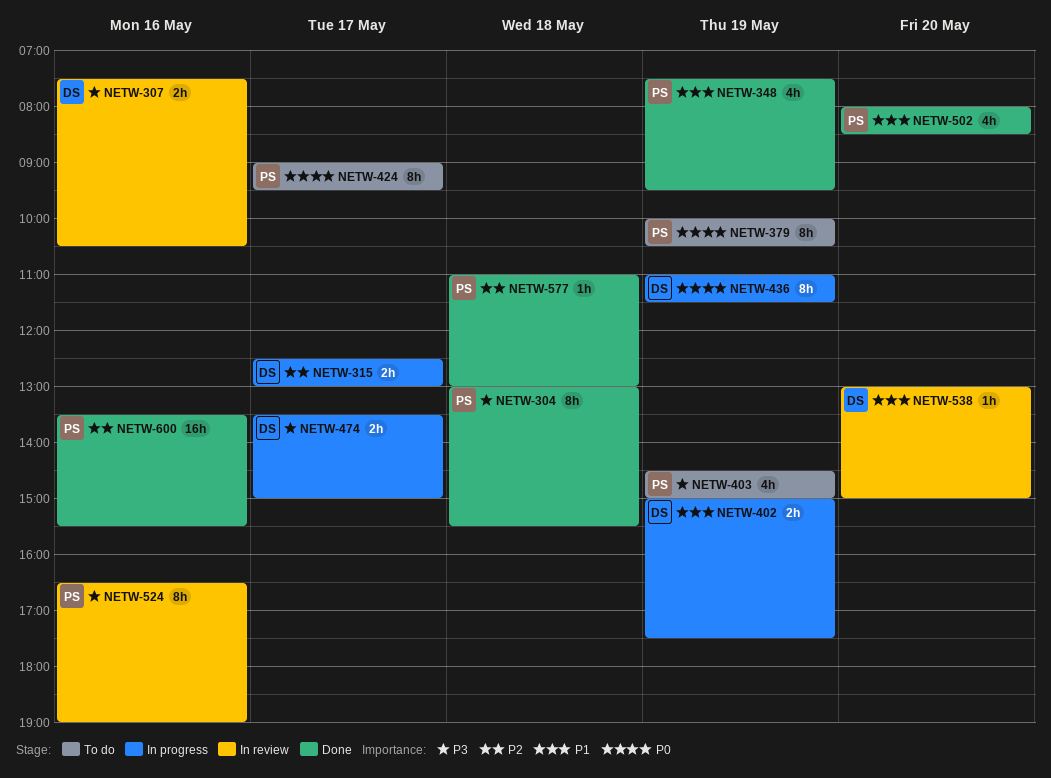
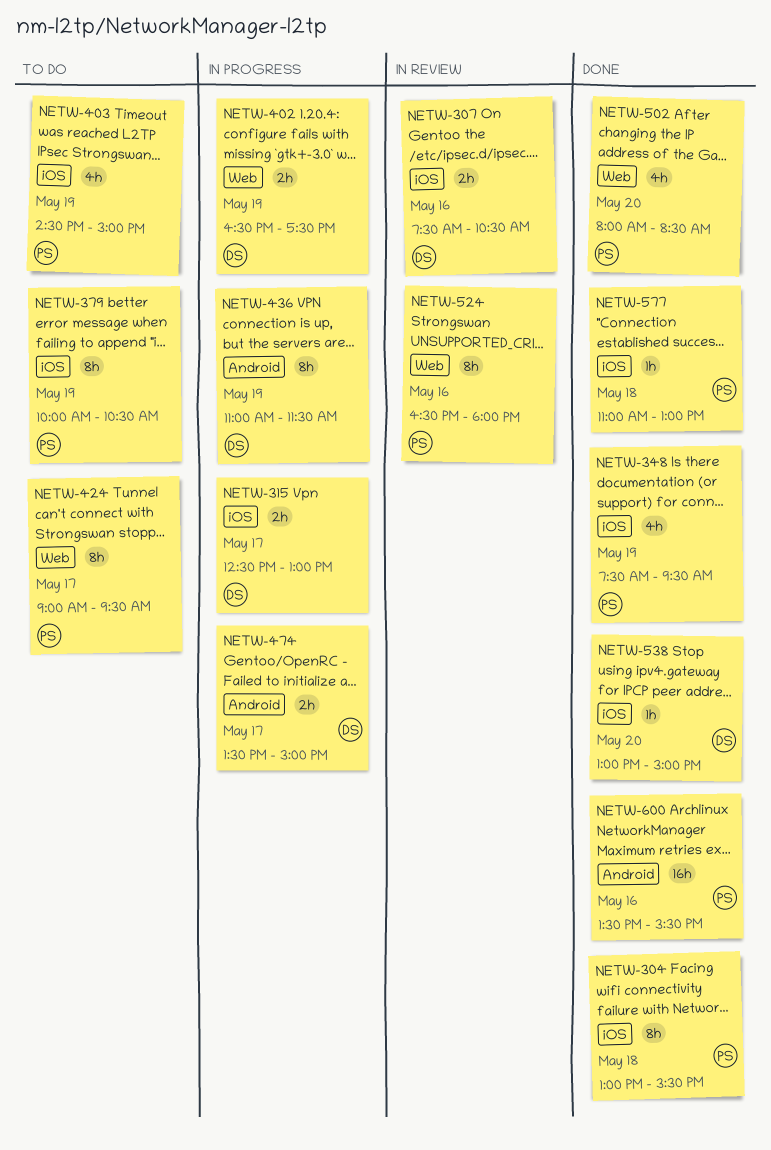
NETW-402, begins: 15:00 -> 16:30
NETW-524, ends: 19:00 -> 18:00
NETW-538, status: In review -> Done

